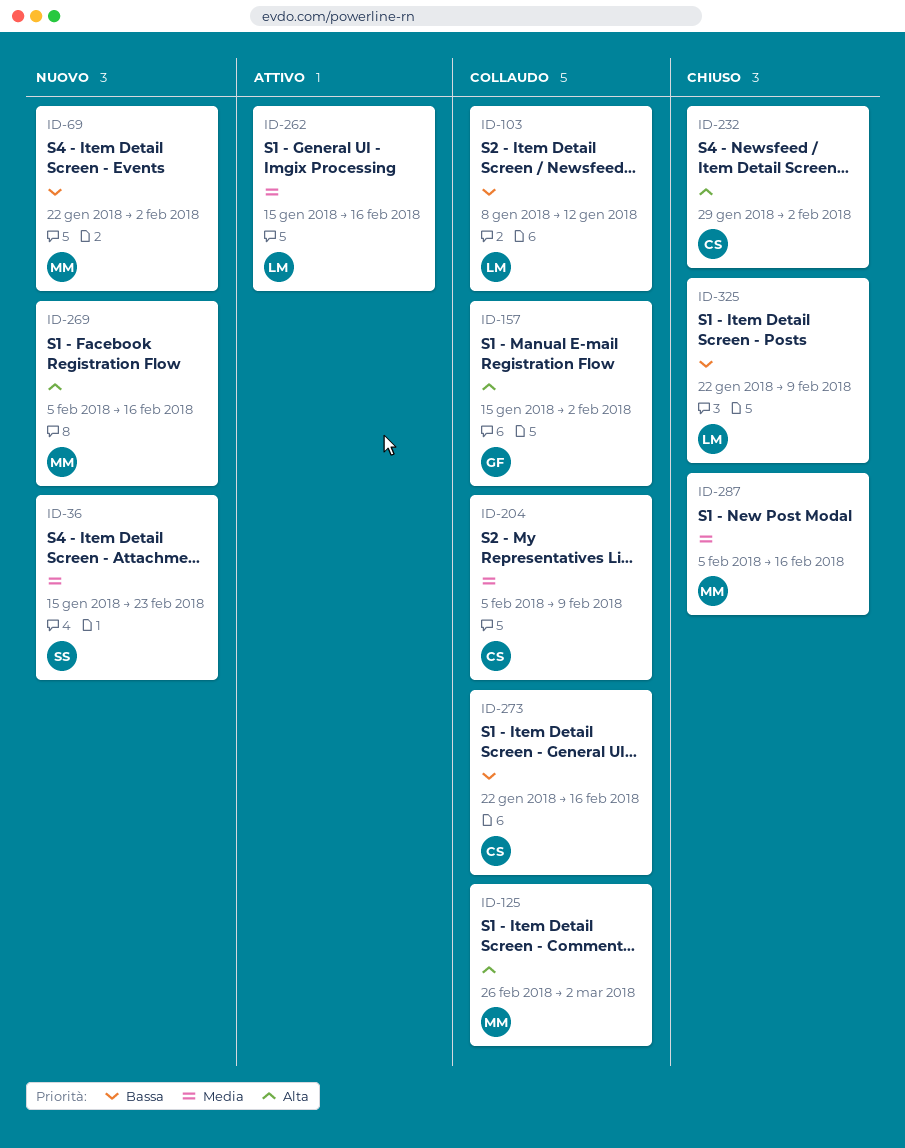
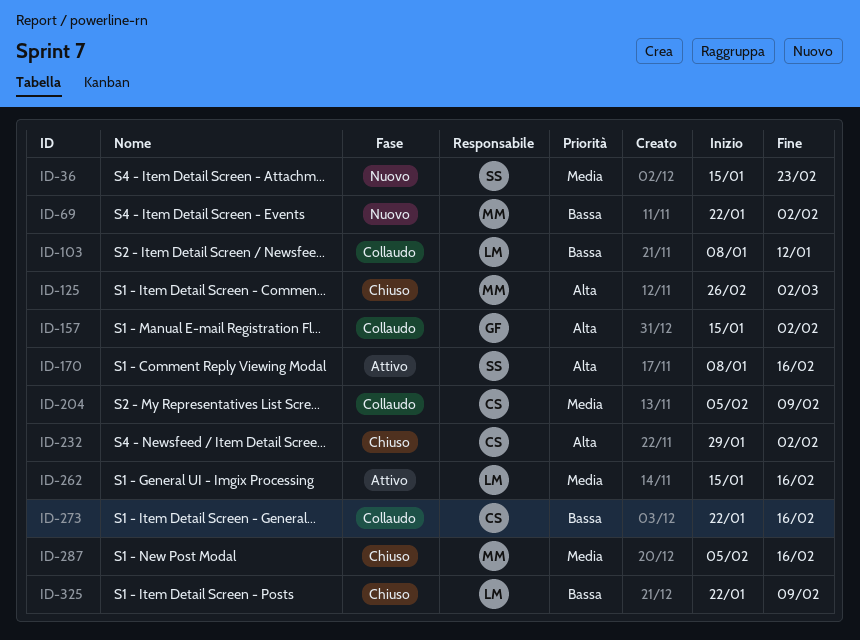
ID-125, status: Collaudo -> Chiuso
ID-170: none -> present
ID-269: present -> none

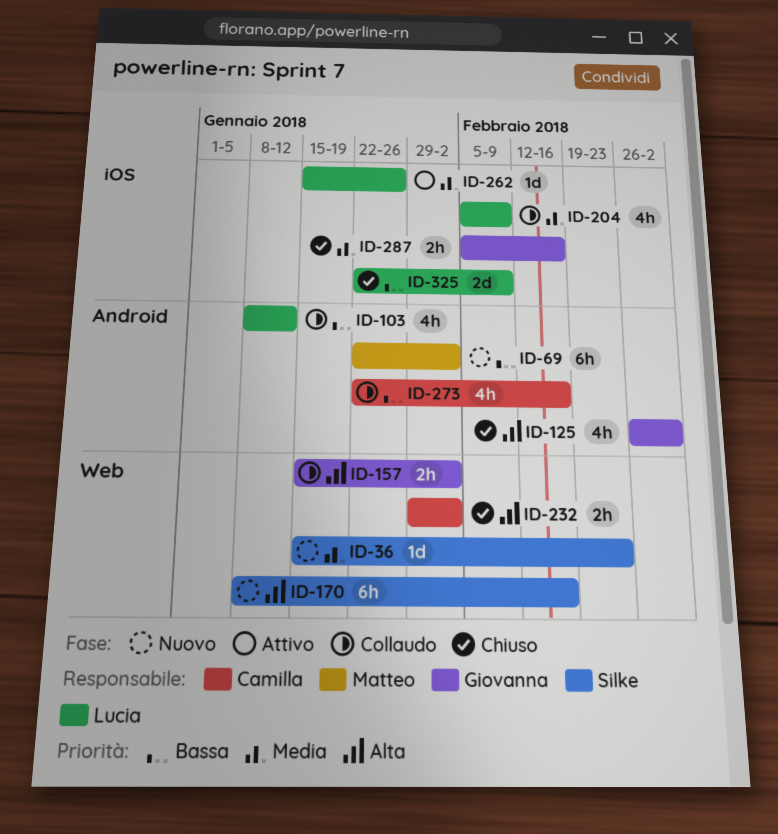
ID-125, owner: Matteo -> Giovanna
ID-170, status: Attivo -> Nuovo
ID-204, owner: Camilla -> Lucia
ID-262, due: Feb 16 -> Jan 26
ID-287, owner: Matteo -> Giovanna

